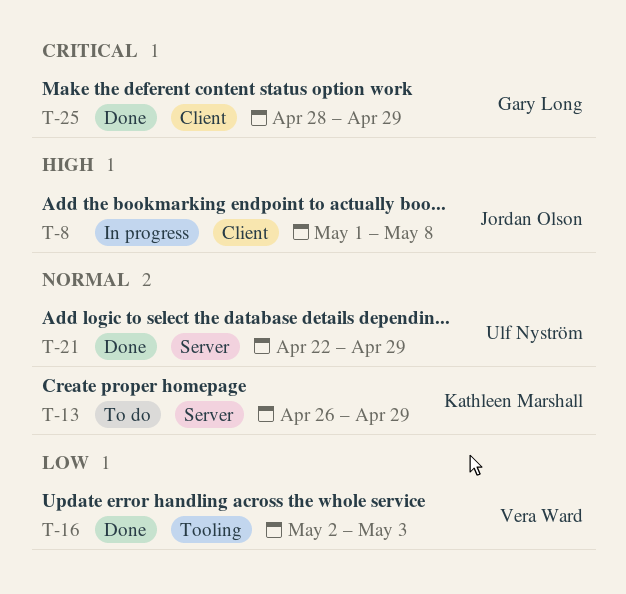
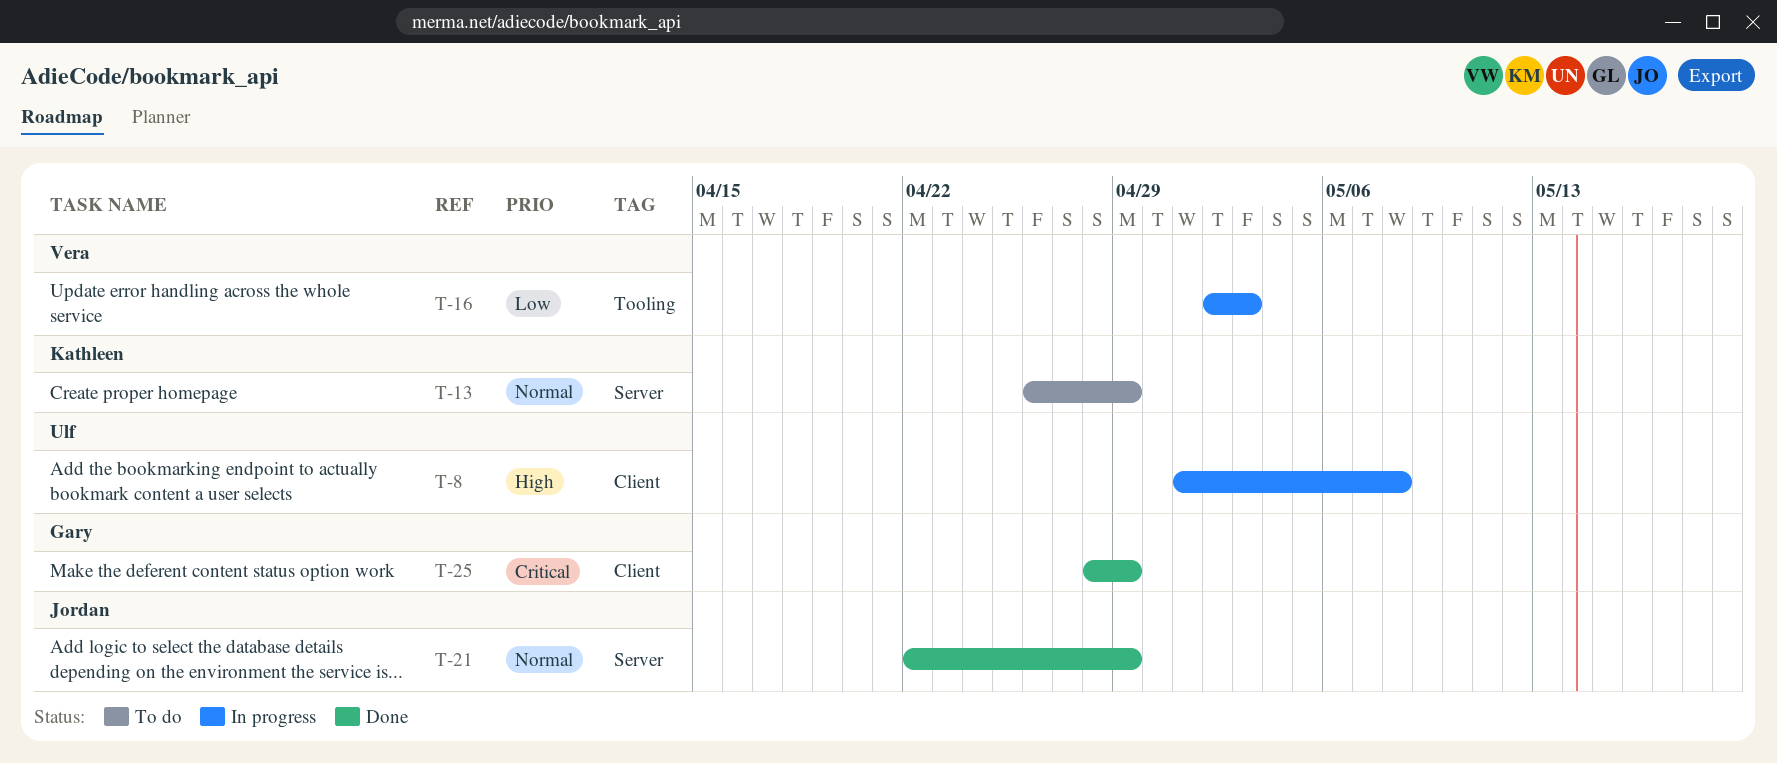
T-8, owner: Jordan Olson -> Ulf Nyström
T-16, status: Done -> In progress
T-21, owner: Ulf Nyström -> Jordan Olson

